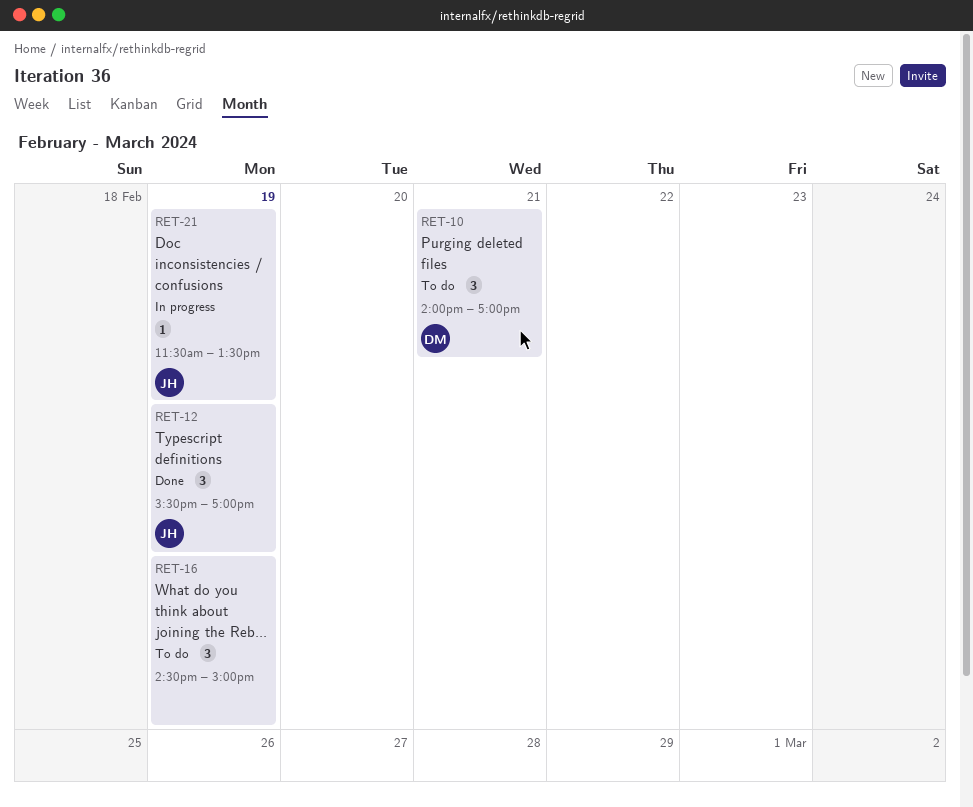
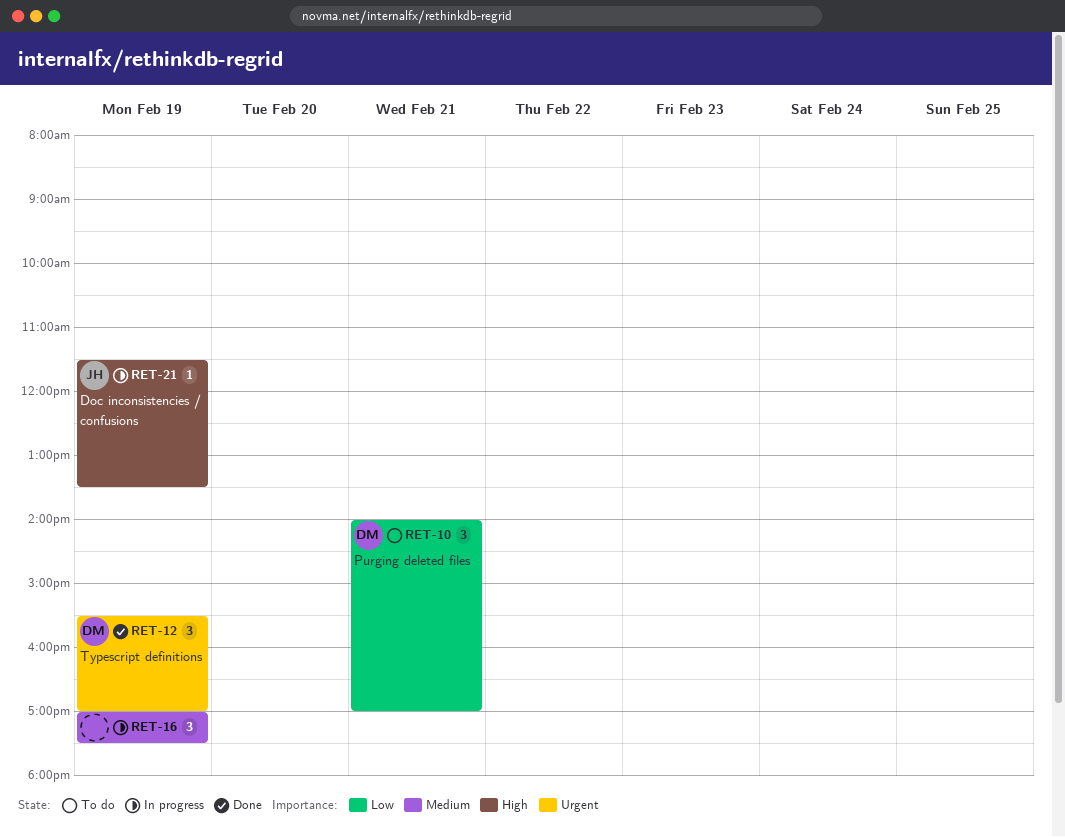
RET-12, owner: JH -> DM
RET-16, status: To do -> In progress
RET-16, begins: 14:30 -> 17:00
RET-16, ends: 15:00 -> 17:30

